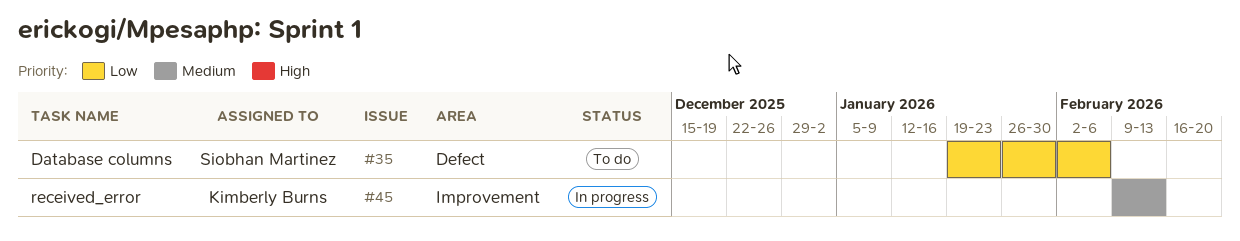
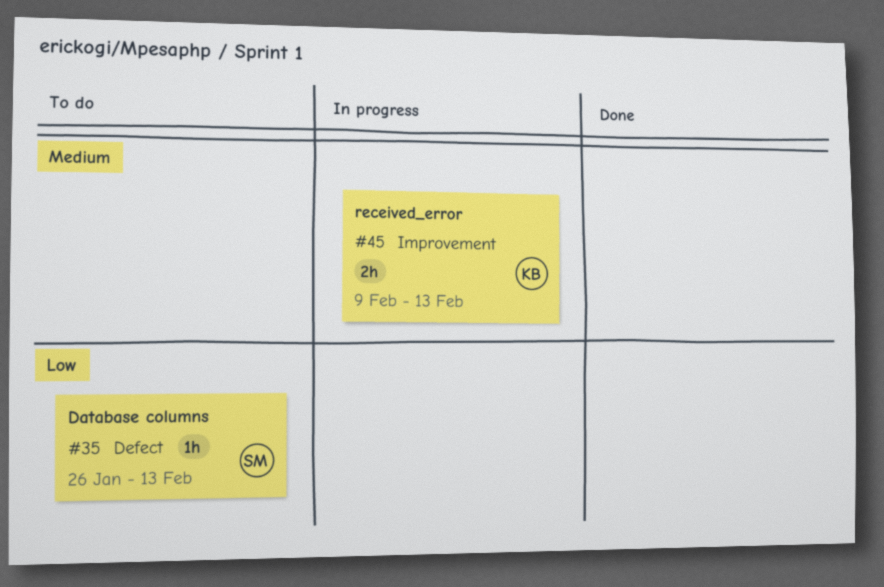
#35, start: Jan 19 -> Jan 26
#35, due: Feb 6 -> Feb 13

